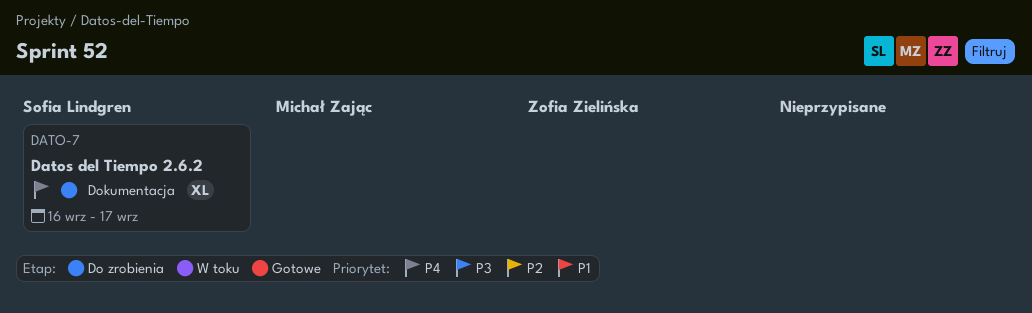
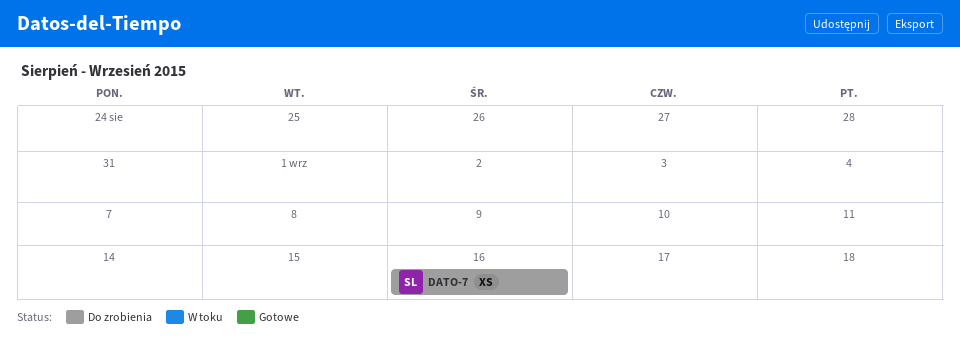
DATO-7, estimate: XL -> XS
DATO-7, due: Sep 17 -> Sep 16

